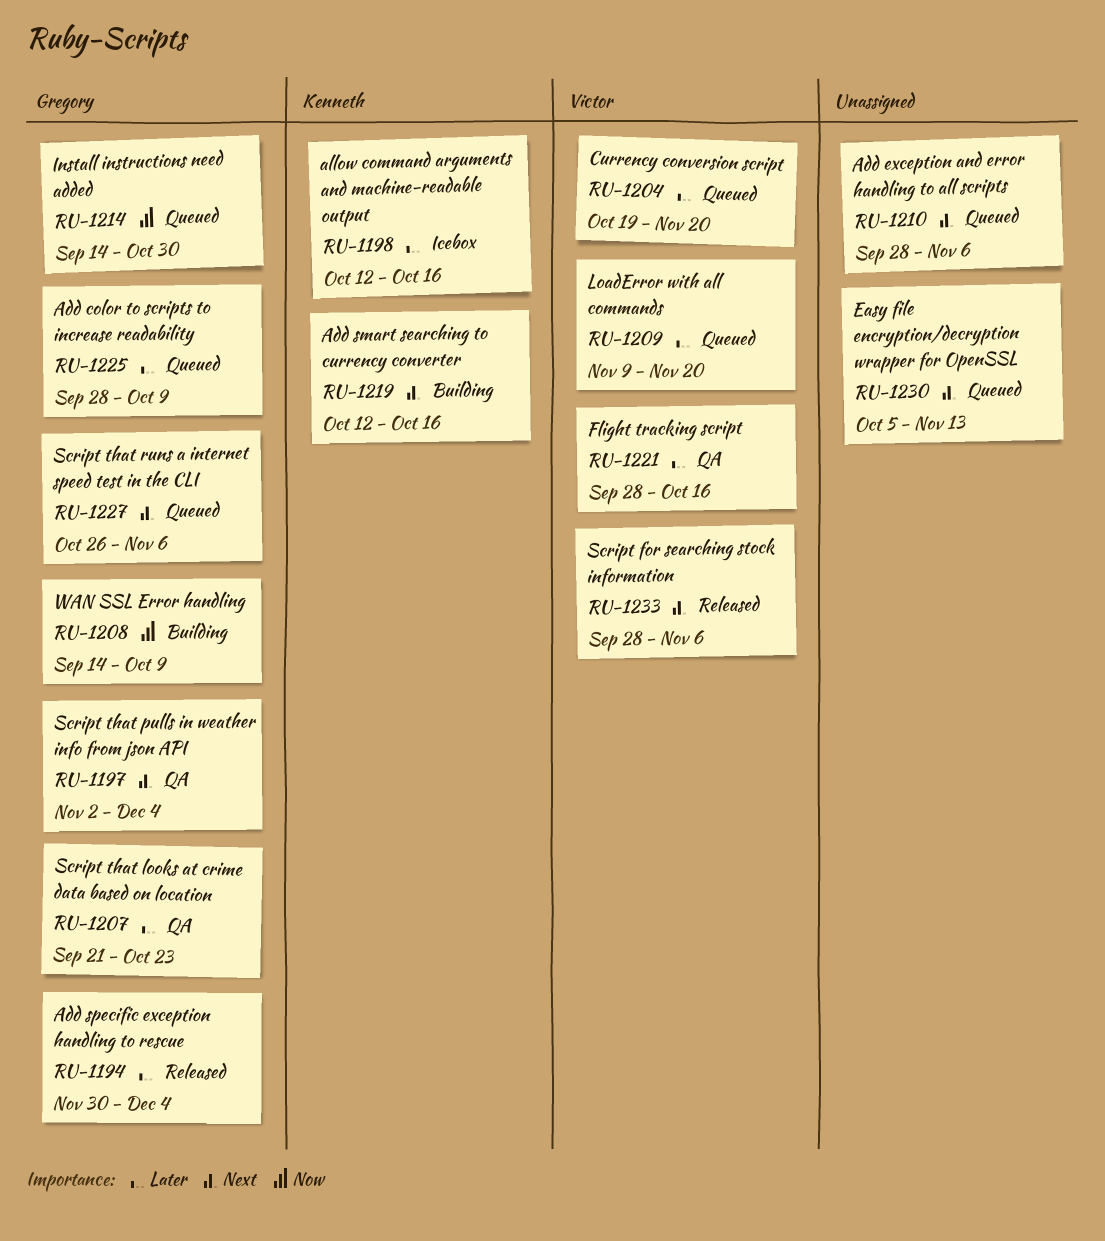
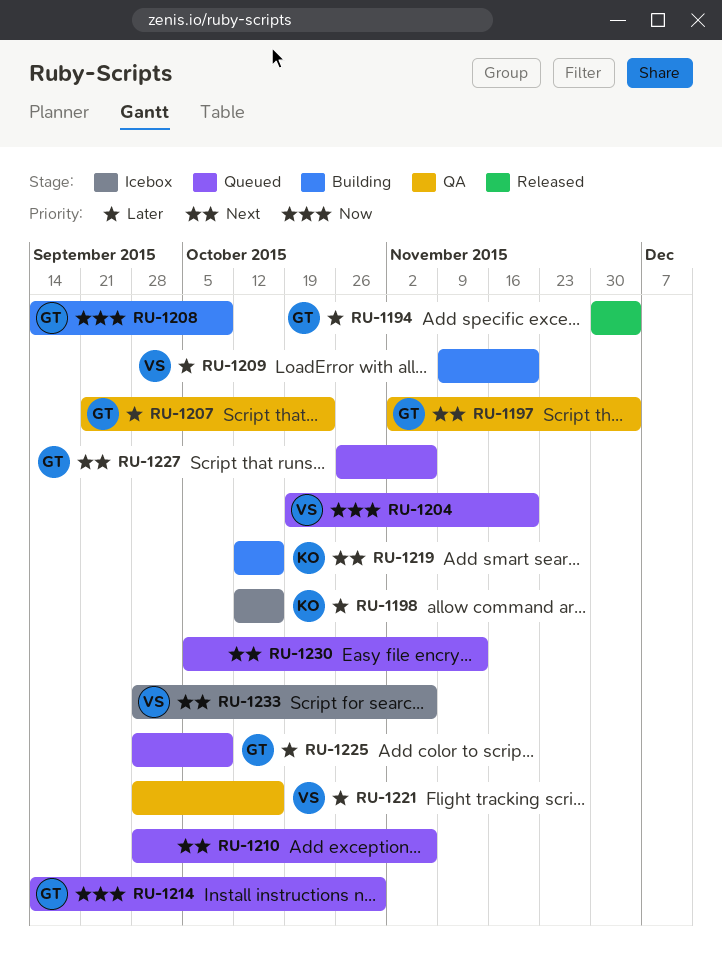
RU-1204, priority: Later -> Now
RU-1209, status: Queued -> Building
RU-1233, status: Released -> Icebox

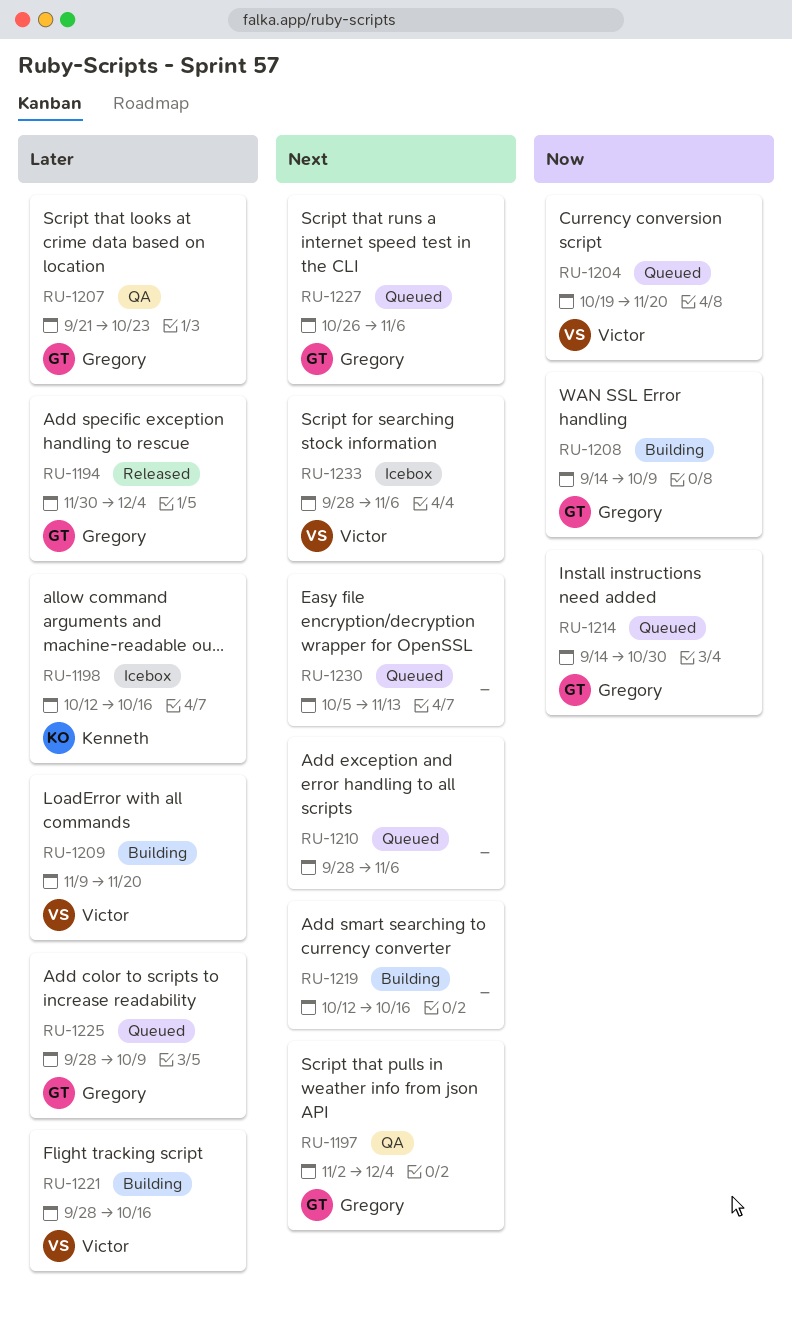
RU-1219, owner: Kenneth -> none
RU-1221, status: QA -> Building

